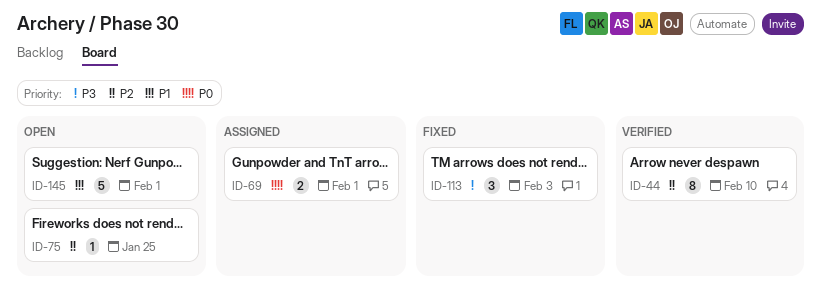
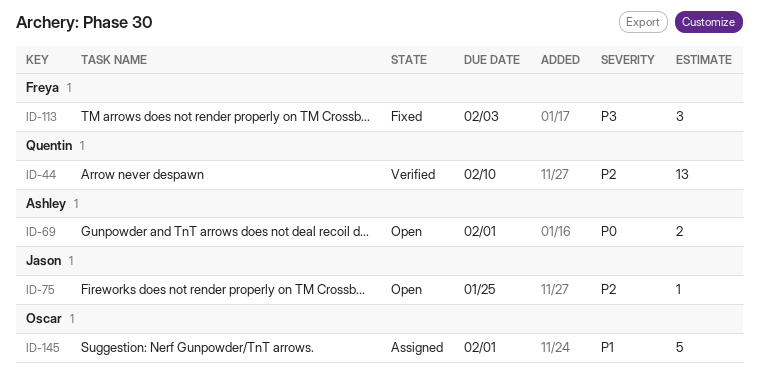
ID-44, estimate: 8 -> 13
ID-69, status: Assigned -> Open
ID-145, status: Open -> Assigned

